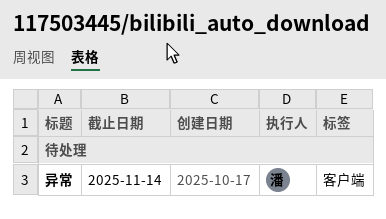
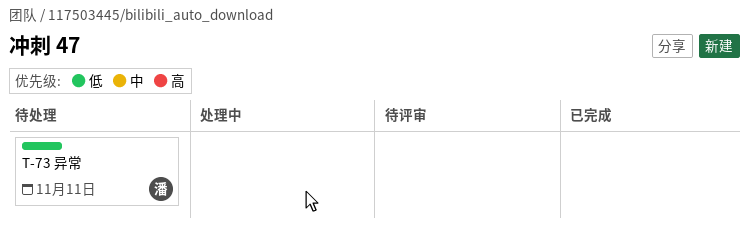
异常, due: Nov 14 -> Nov 11

